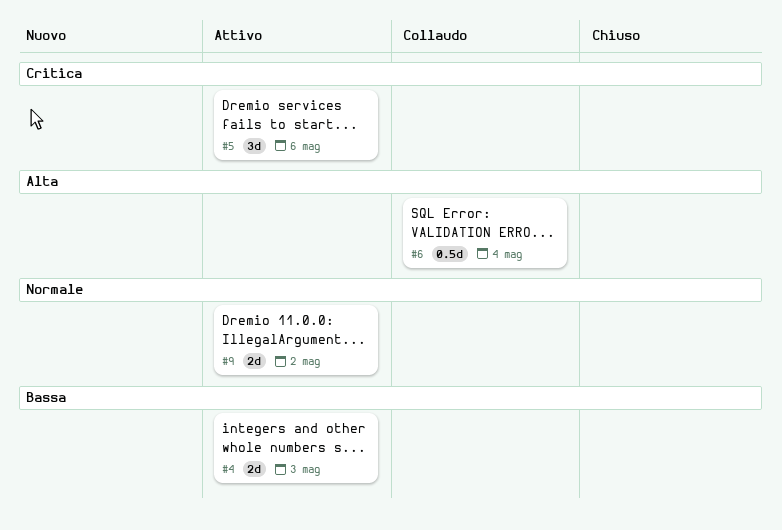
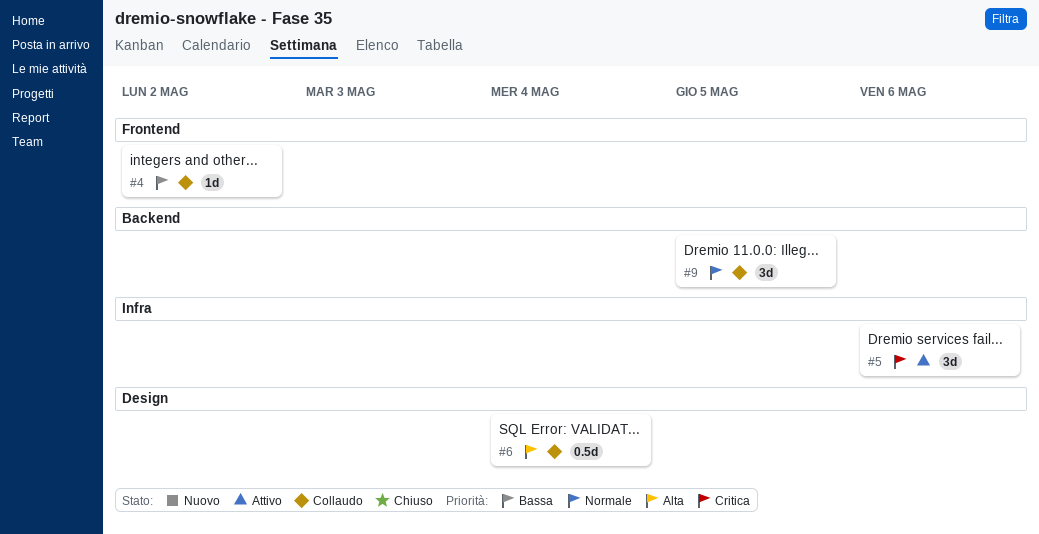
#4, status: Attivo -> Collaudo
#4, estimate: 2d -> 1d
#4, due: May 3 -> May 2
#9, status: Attivo -> Collaudo
#9, estimate: 2d -> 3d
#9, due: May 2 -> May 5

